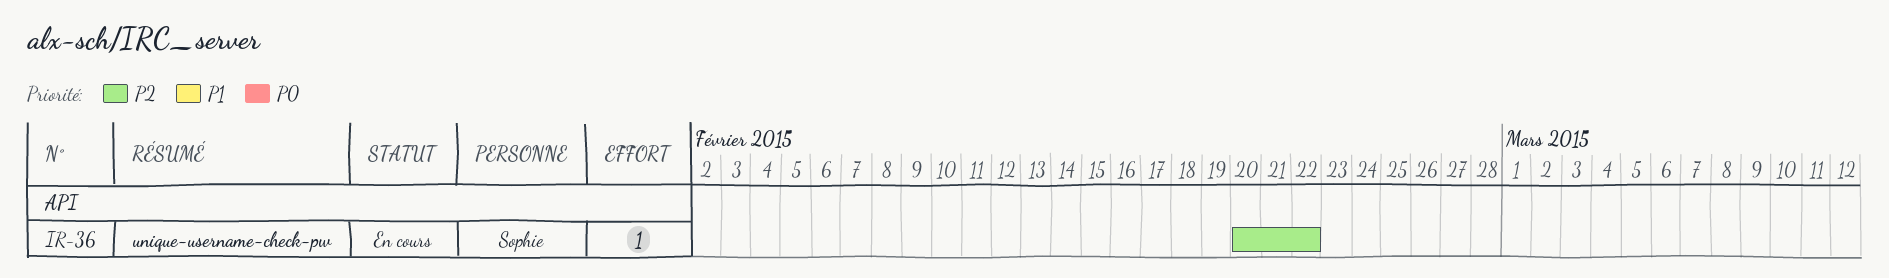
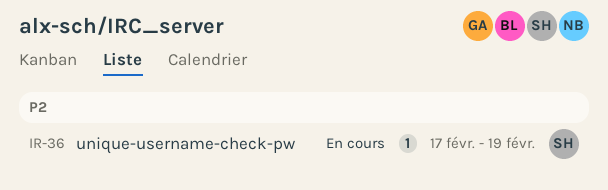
IR-36, start: Feb 20 -> Feb 17
IR-36, due: Feb 22 -> Feb 19

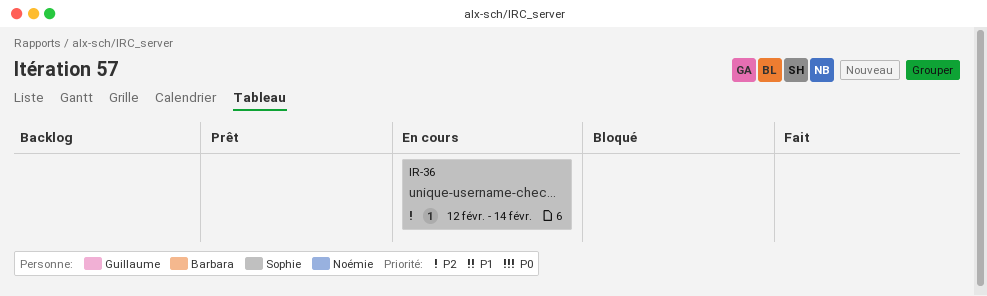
IR-36, start: Feb 17 -> Feb 12
IR-36, due: Feb 19 -> Feb 14

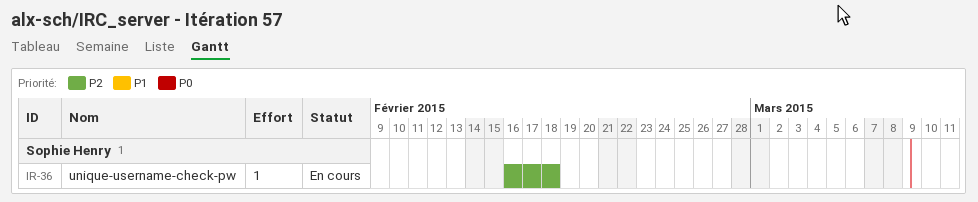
IR-36, start: Feb 12 -> Feb 16
IR-36, due: Feb 14 -> Feb 18

